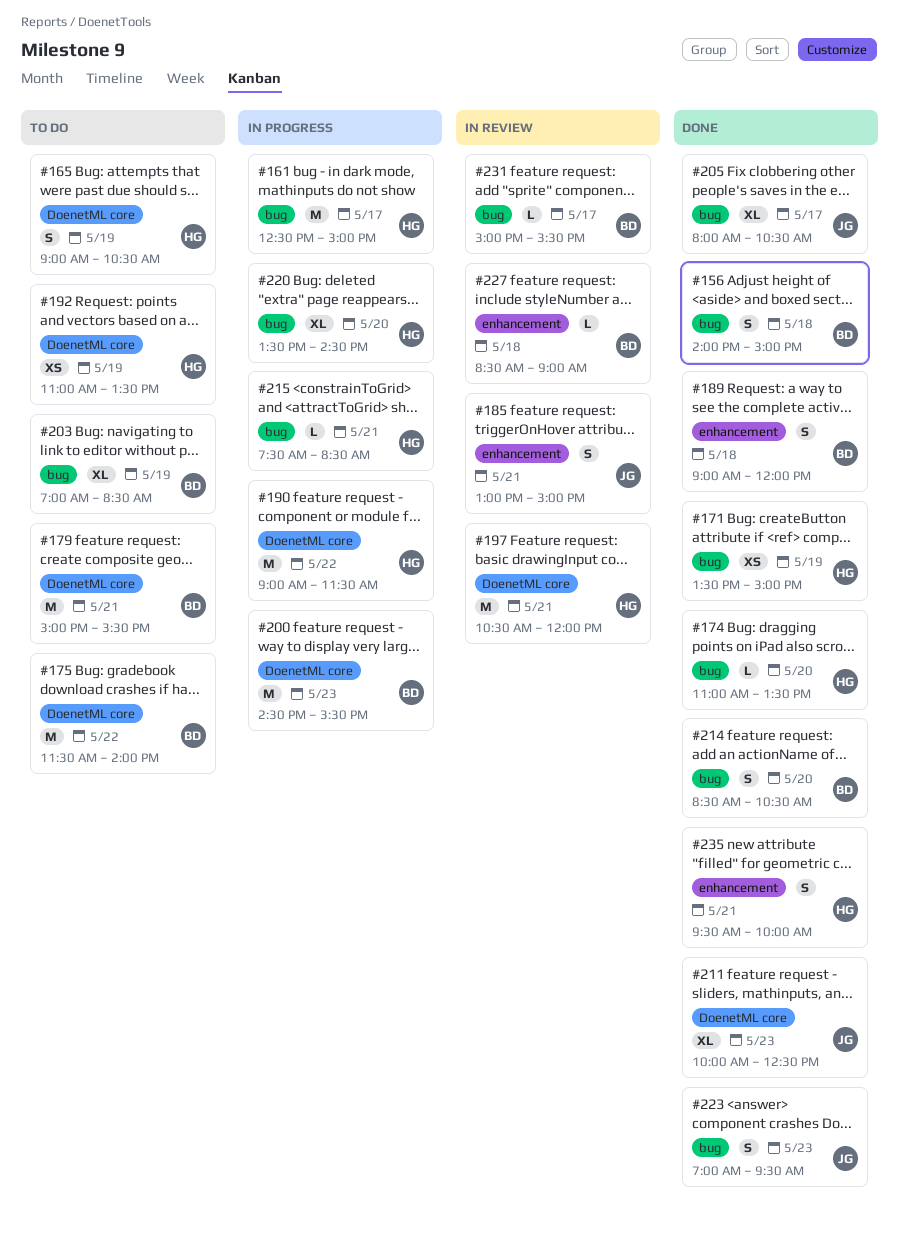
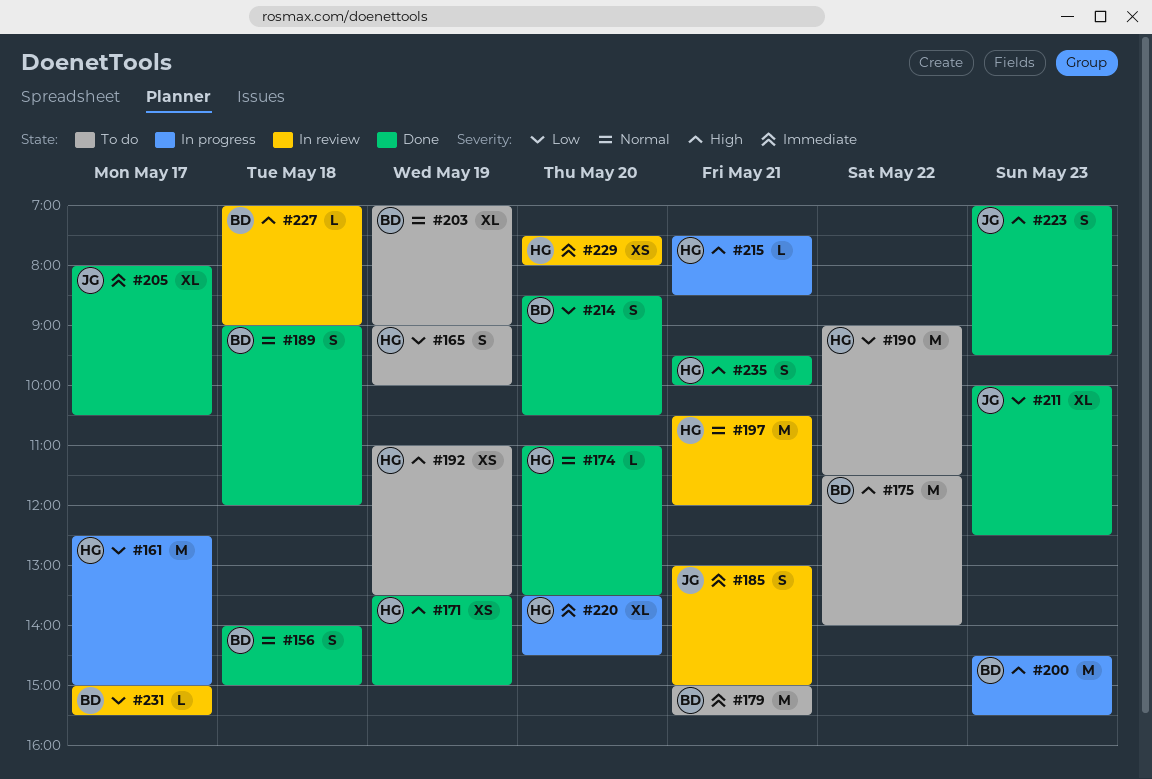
#165, ends: 10:30 -> 10:00
#190, status: In progress -> To do
#203, ends: 08:30 -> 09:00
#227, begins: 08:30 -> 07:00
#229: none -> present

